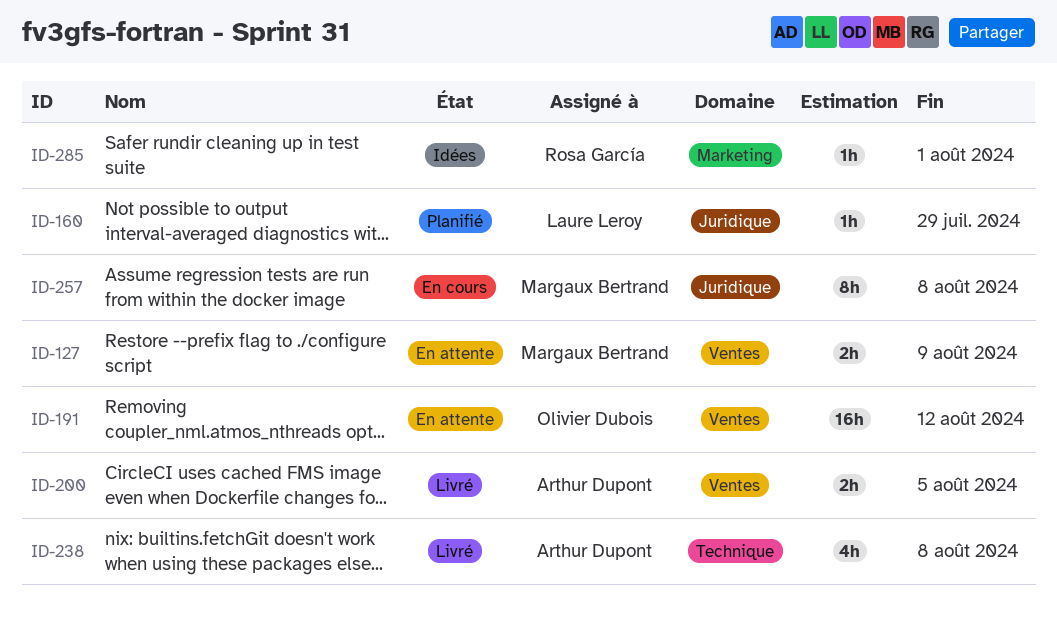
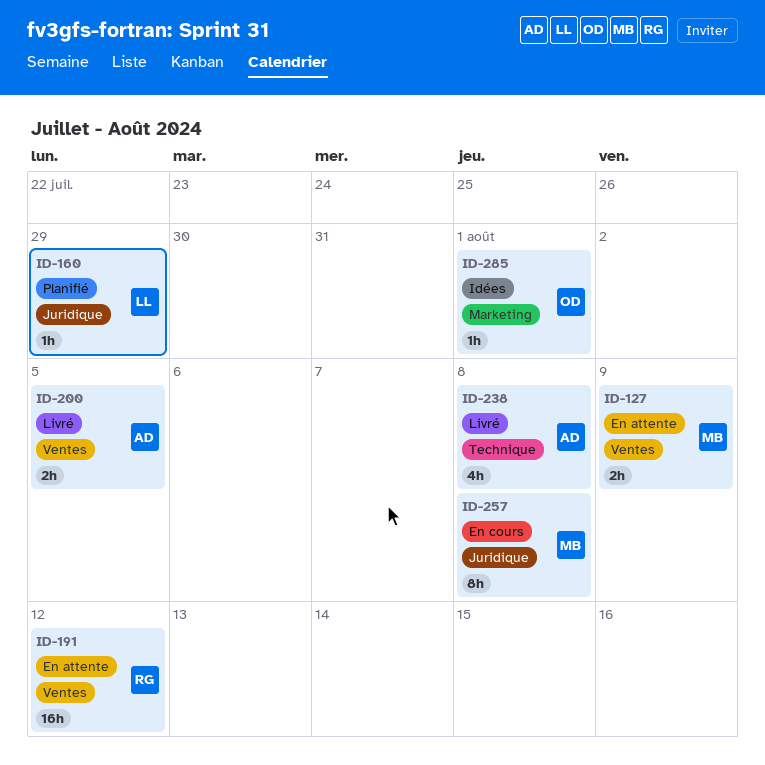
ID-191, owner: Olivier Dubois -> Rosa García
ID-285, owner: Rosa García -> Olivier Dubois

